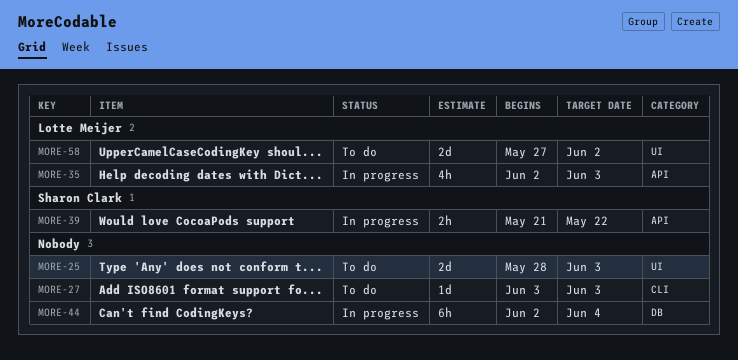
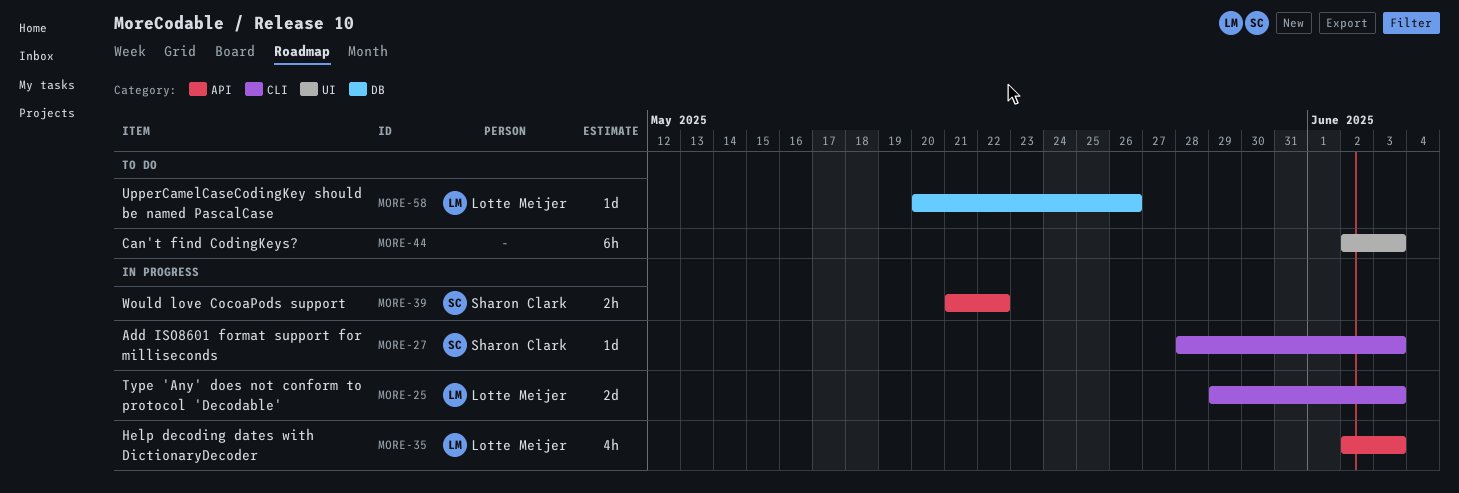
MORE-25, status: To do -> In progress
MORE-25, owner: none -> Lotte Meijer
MORE-25, label: UI -> CLI
MORE-25, start: May 28 -> May 29
MORE-27, status: To do -> In progress
MORE-27, owner: none -> Sharon Clark
MORE-27, start: Jun 3 -> May 28
MORE-44, status: In progress -> To do
MORE-44, label: DB -> UI
MORE-44, due: Jun 4 -> Jun 3
MORE-58, label: UI -> DB
MORE-58, estimate: 2d -> 1d
MORE-58, start: May 27 -> May 20
MORE-58, due: Jun 2 -> May 26

